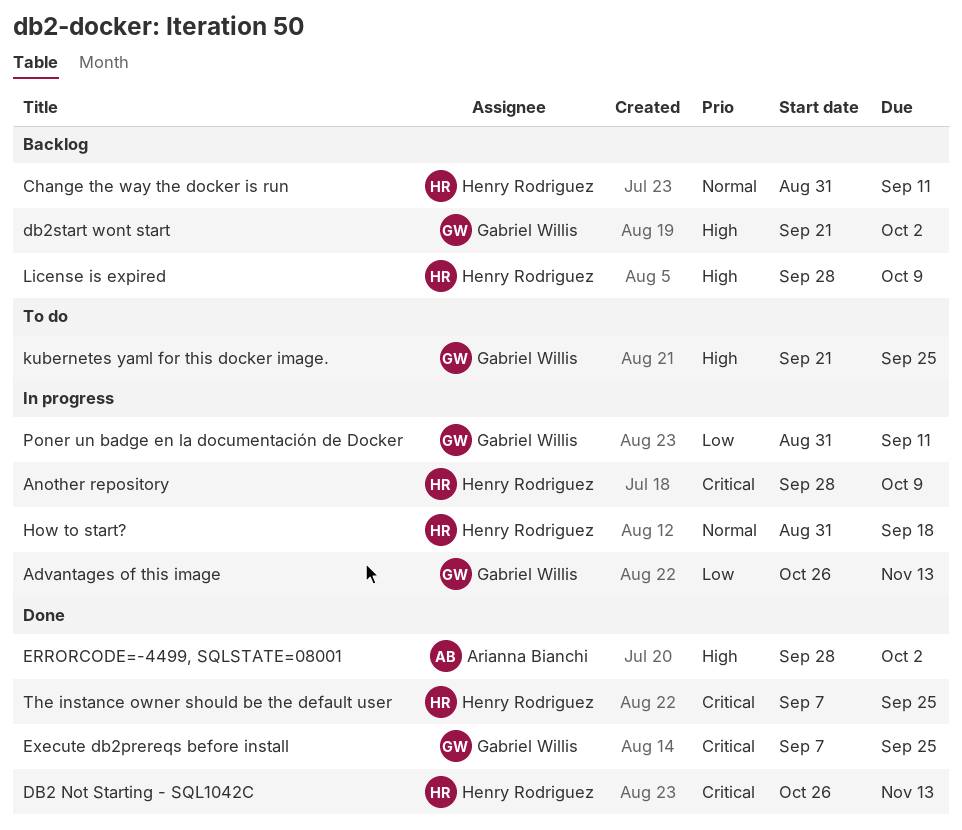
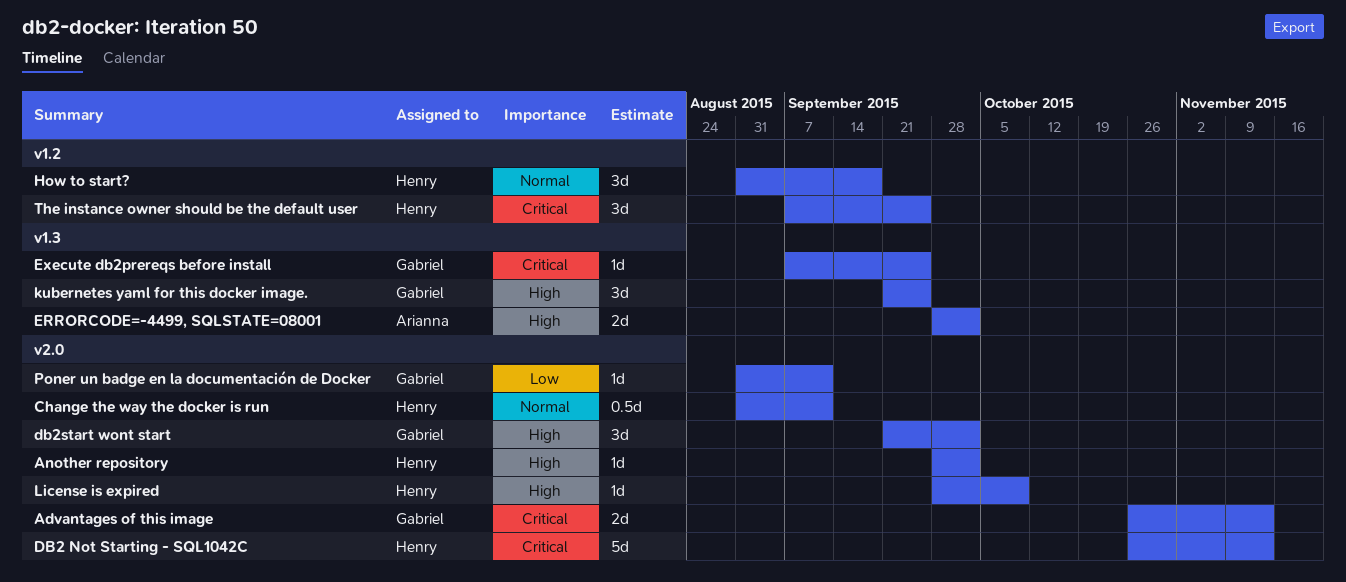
Advantages of this image, priority: Low -> Critical
Another repository, priority: Critical -> High
Another repository, due: Oct 9 -> Oct 2

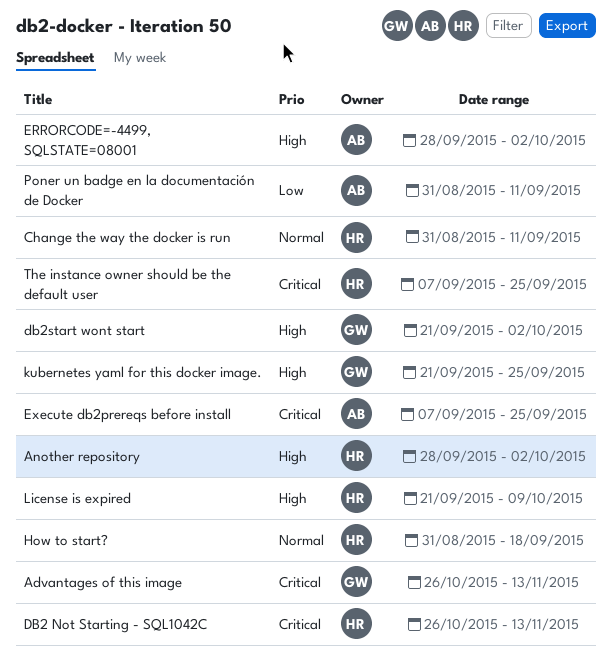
Execute db2prereqs before install, owner: Gabriel -> Arianna
License is expired, start: Sep 28 -> Sep 21
Poner un badge en la documentación de Docker, owner: Gabriel -> Arianna

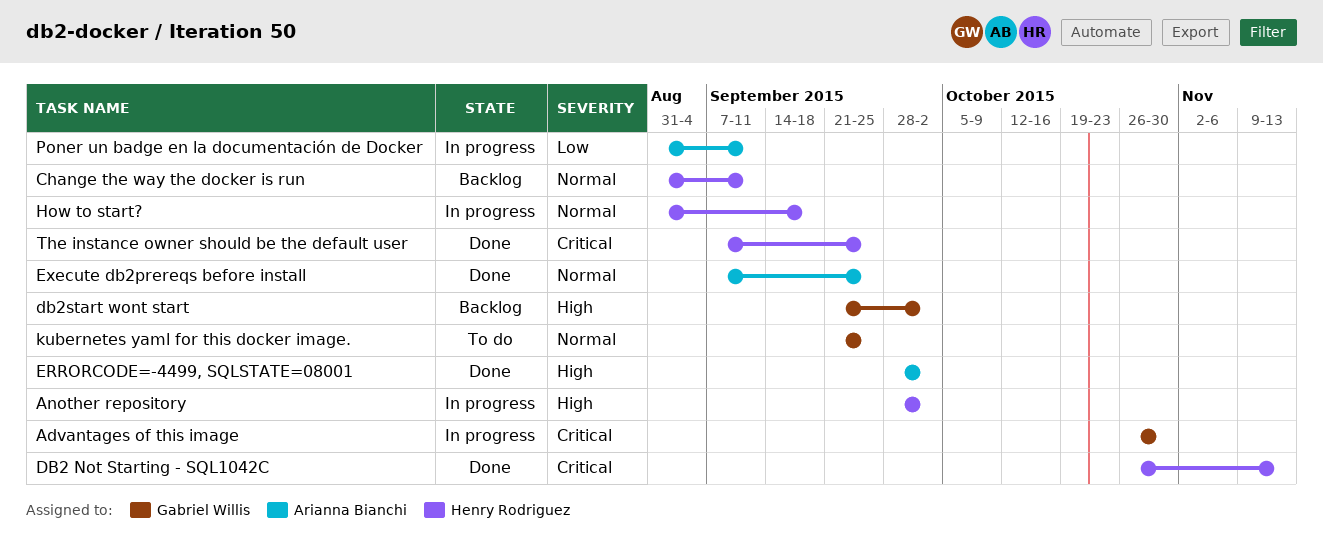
Advantages of this image, due: Nov 13 -> Oct 30
Execute db2prereqs before install, priority: Critical -> Normal
kubernetes yaml for this docker image., priority: High -> Normal
License is expired: present -> none

